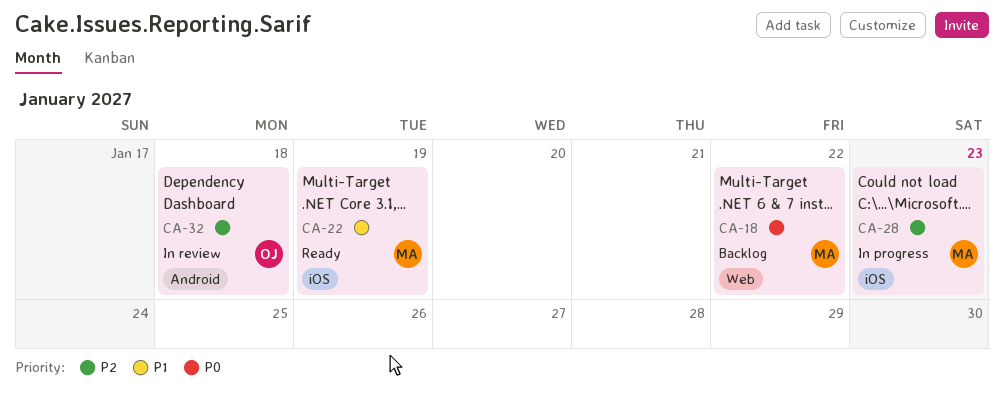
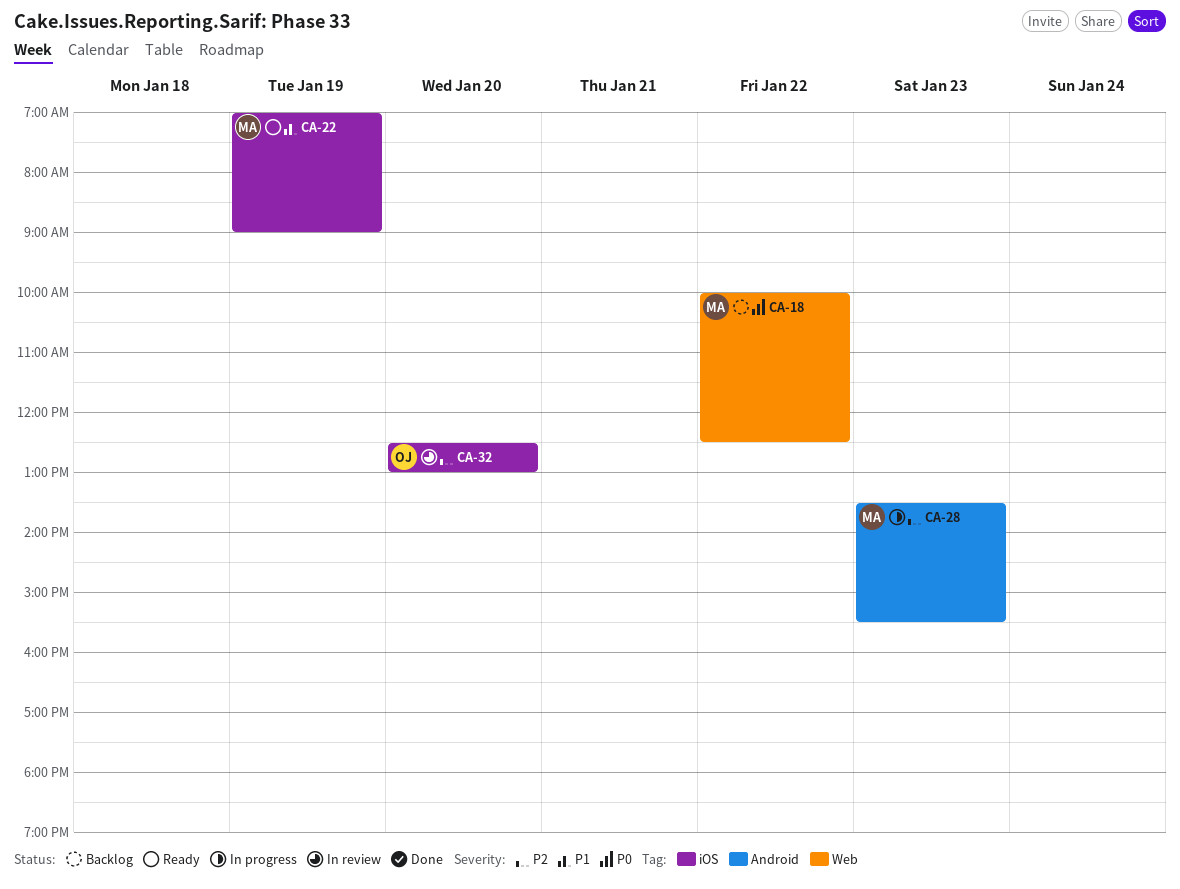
CA-28, label: iOS -> Android
CA-32, label: Android -> iOS
CA-32, day: Jan 18 -> Jan 20

